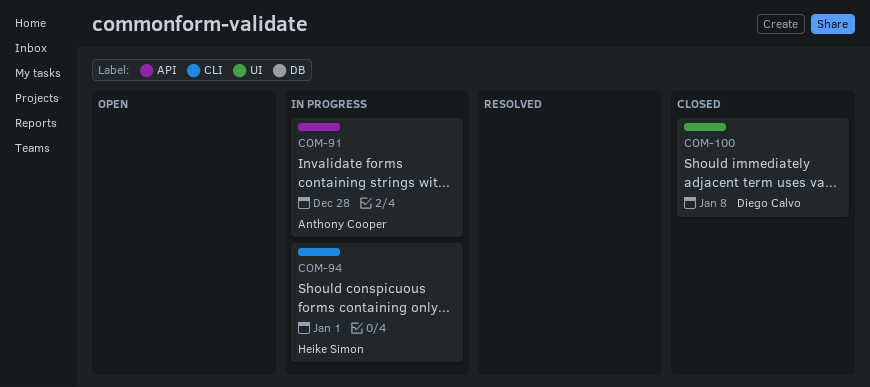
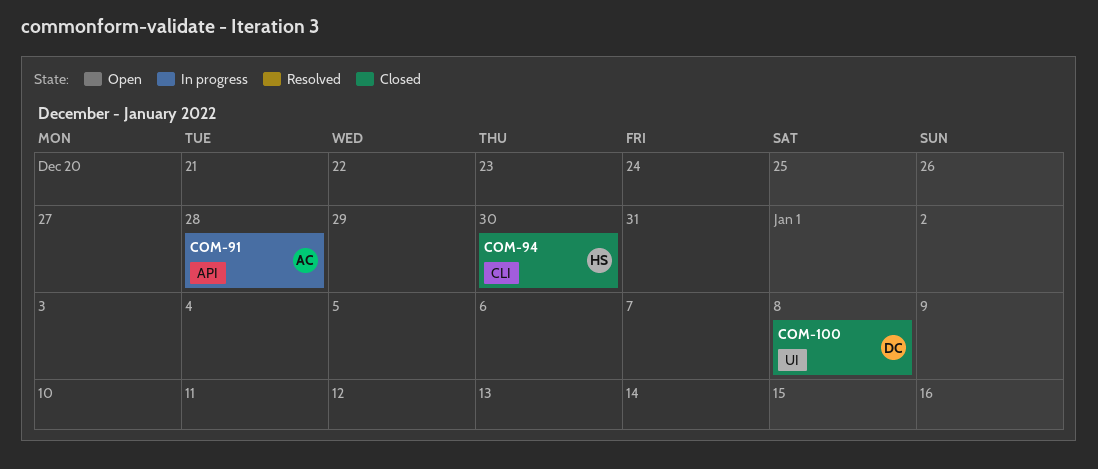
COM-94, status: In progress -> Closed
COM-94, due: Jan 1 -> Dec 30

